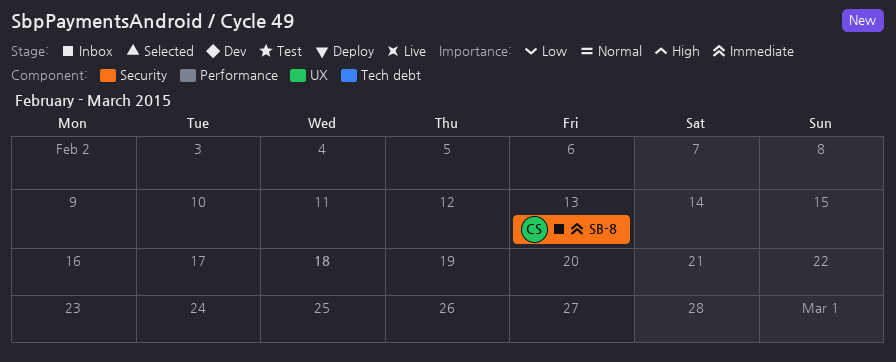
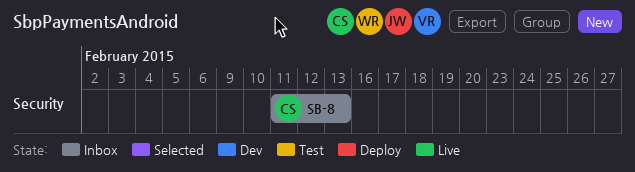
SB-8, start: Feb 13 -> Feb 11

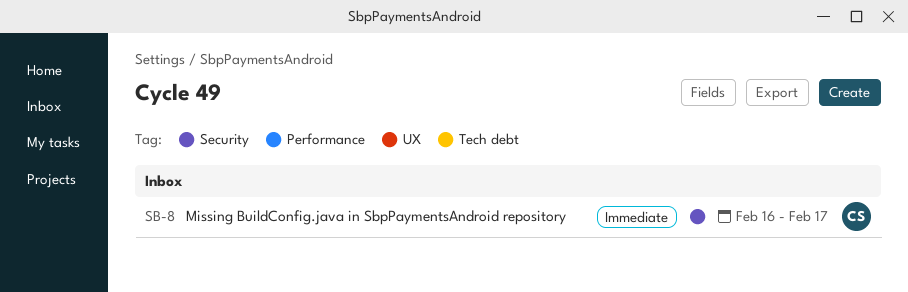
SB-8, start: Feb 11 -> Feb 16
SB-8, due: Feb 13 -> Feb 17

